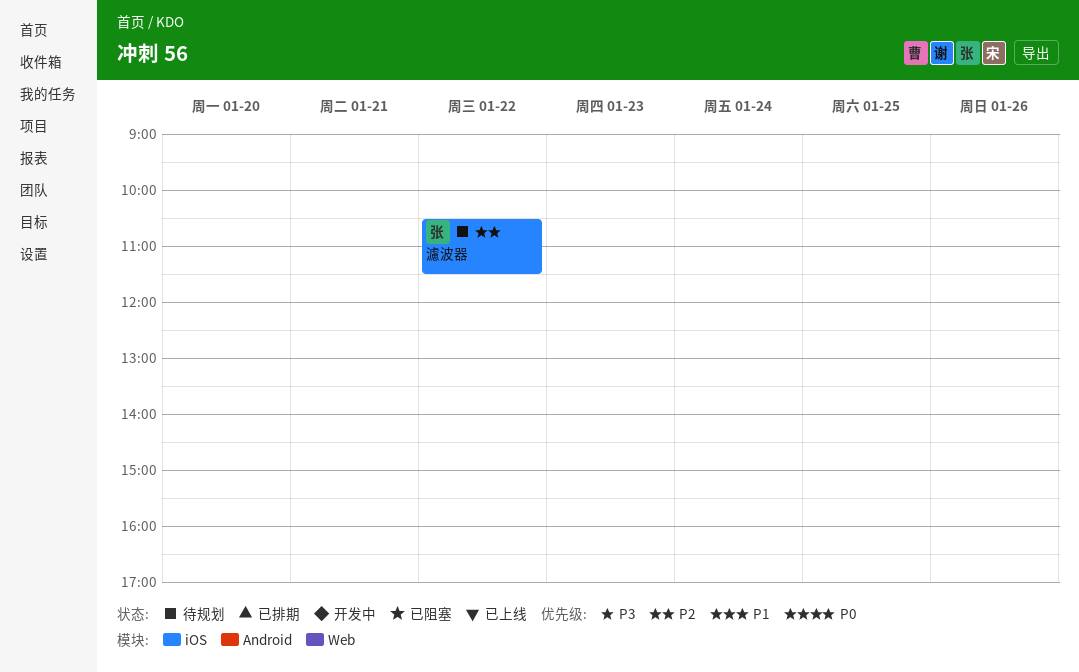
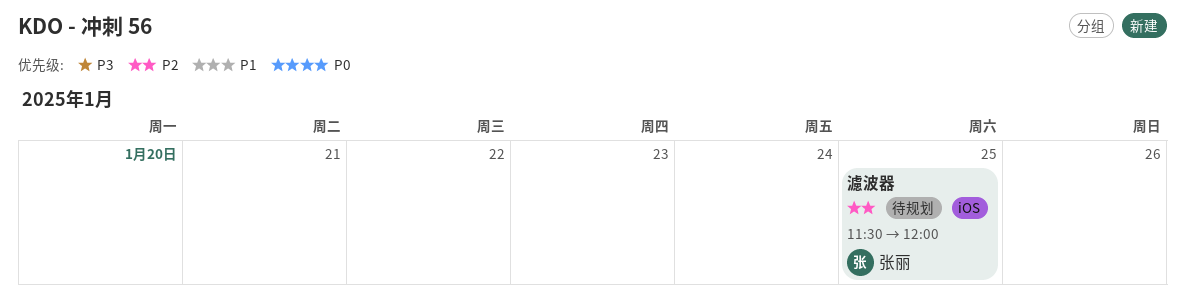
濾波器, day: Jan 22 -> Jan 25
濾波器, begins: 10:30 -> 11:30
濾波器, ends: 11:30 -> 12:00

